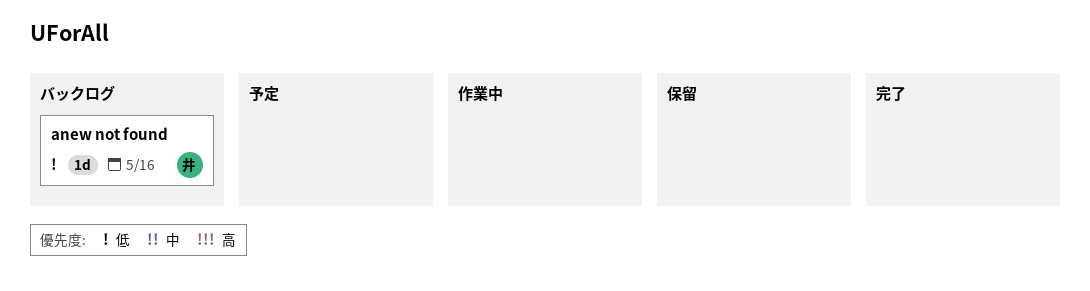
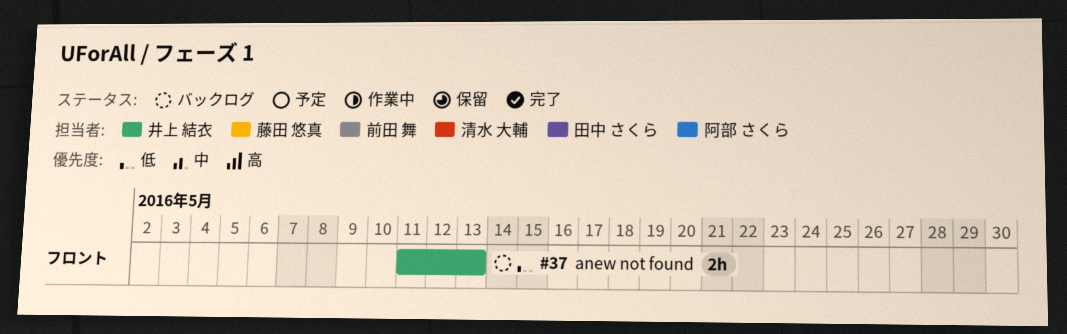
anew not found, estimate: 1d -> 2h
anew not found, due: May 16 -> May 13

